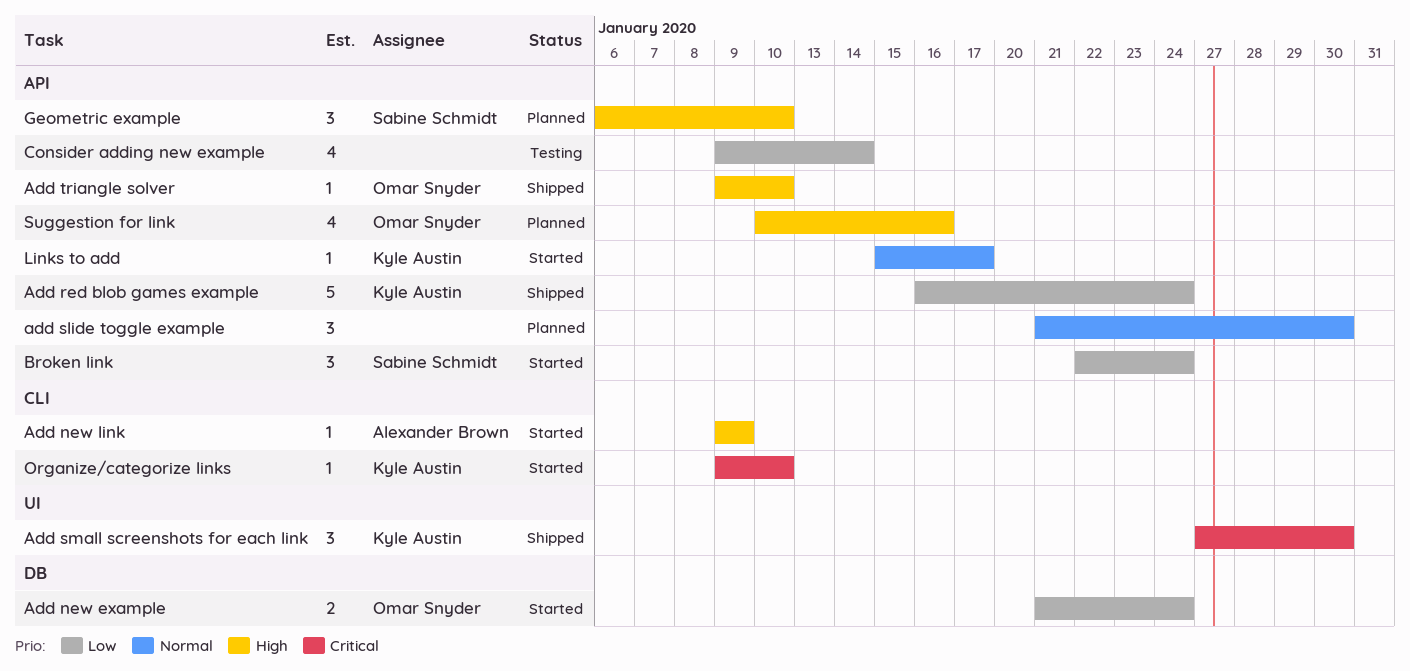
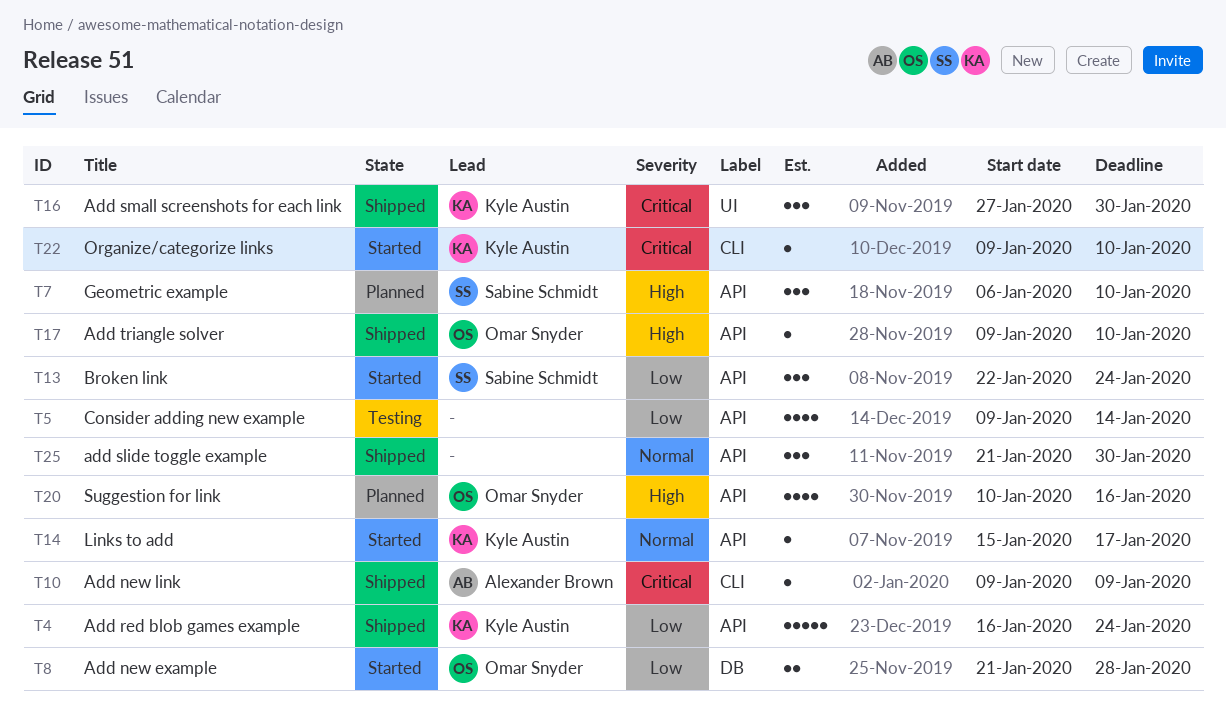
Add new example, due: Jan 24 -> Jan 28
Add new link, status: Started -> Shipped
Add new link, priority: High -> Critical
add slide toggle example, status: Planned -> Shipped

